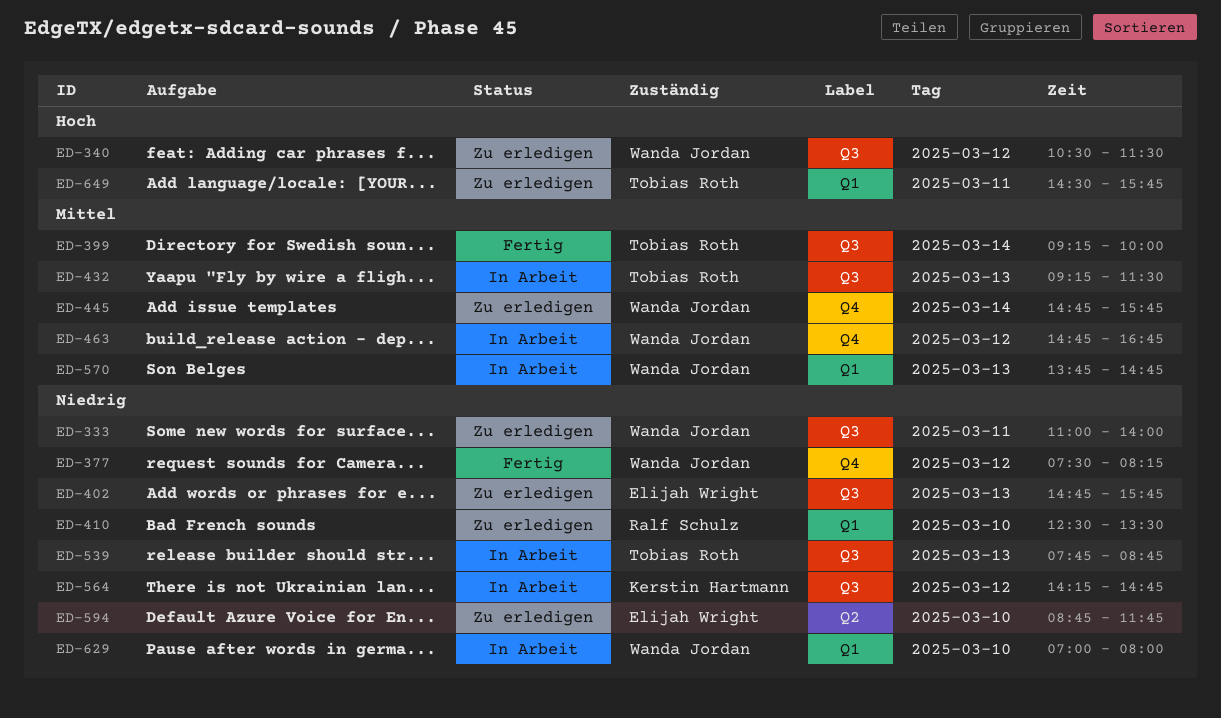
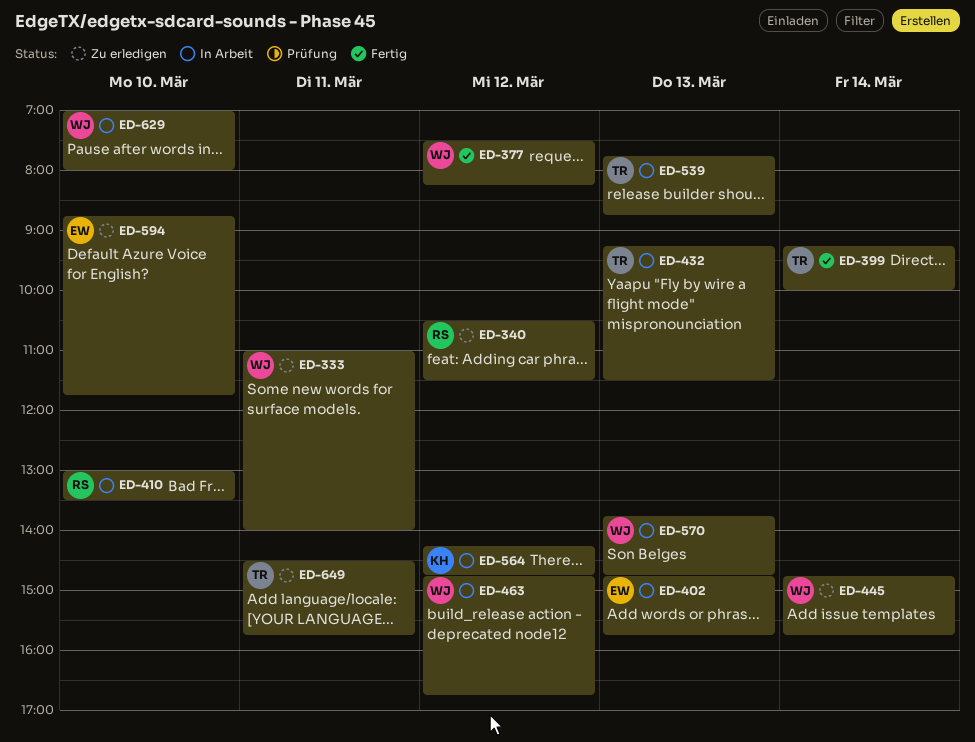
ED-340, owner: Wanda Jordan -> Ralf Schulz
ED-402, status: Zu erledigen -> In Arbeit
ED-410, status: Zu erledigen -> In Arbeit
ED-410, begins: 12:30 -> 13:00

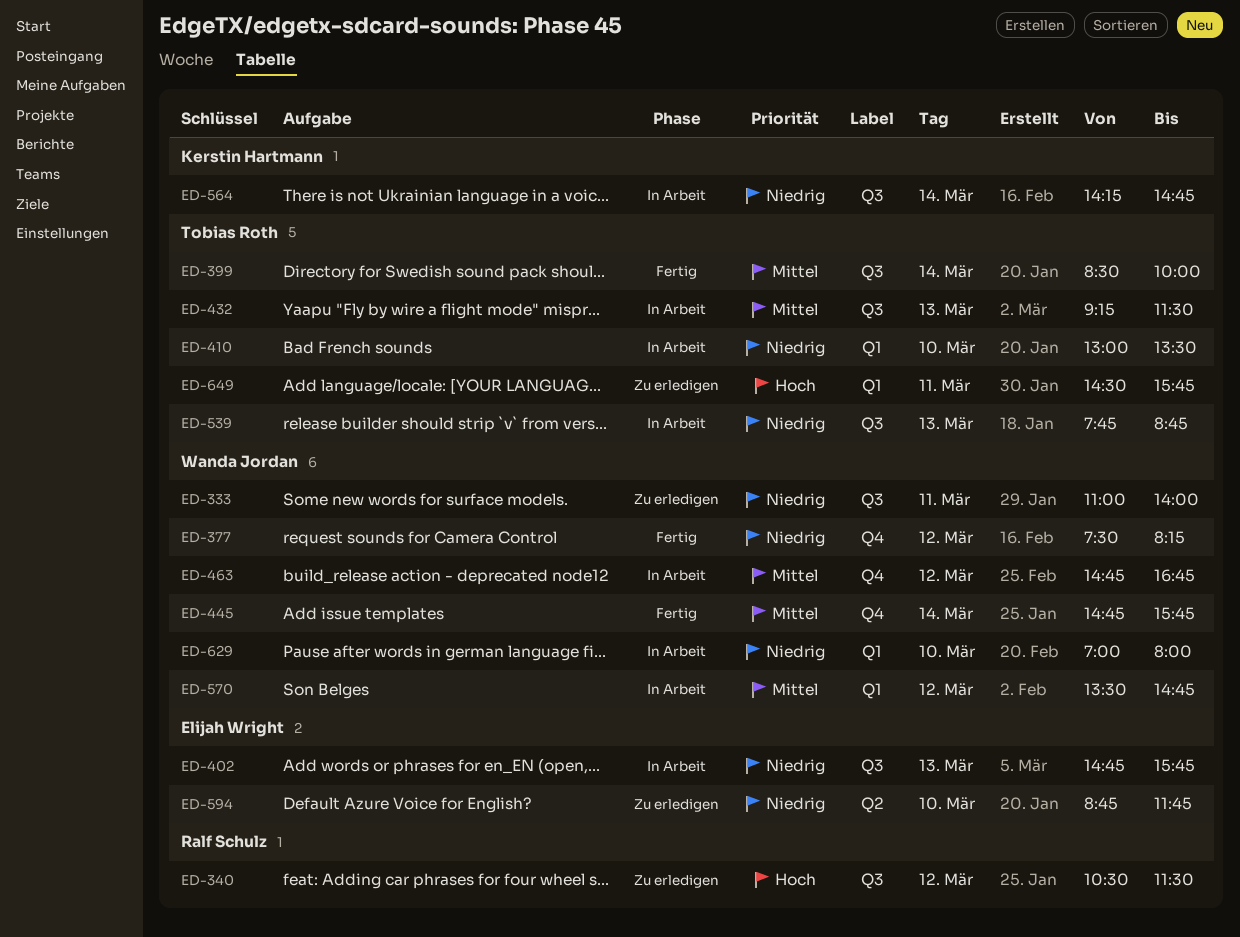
ED-399, begins: 09:15 -> 08:30
ED-410, owner: Ralf Schulz -> Tobias Roth
ED-445, status: Zu erledigen -> Fertig
ED-564, day: Mar 12 -> Mar 14
ED-570, day: Mar 13 -> Mar 12
ED-570, begins: 13:45 -> 13:30

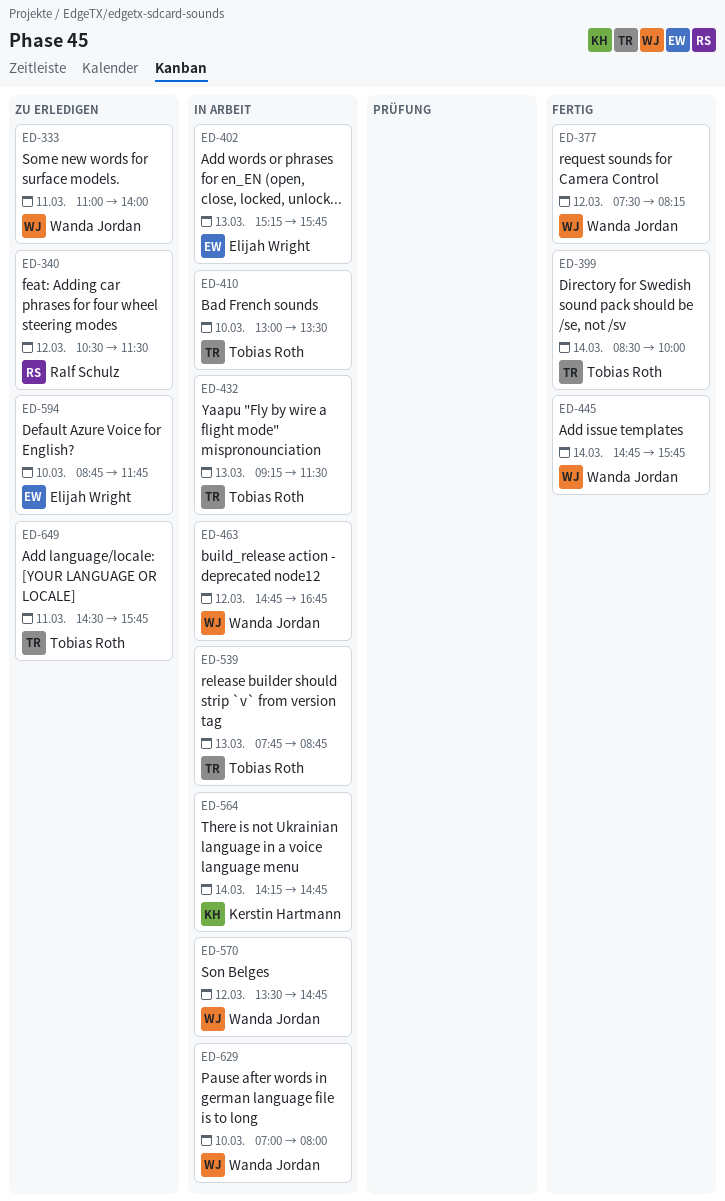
ED-402, begins: 14:45 -> 15:15

